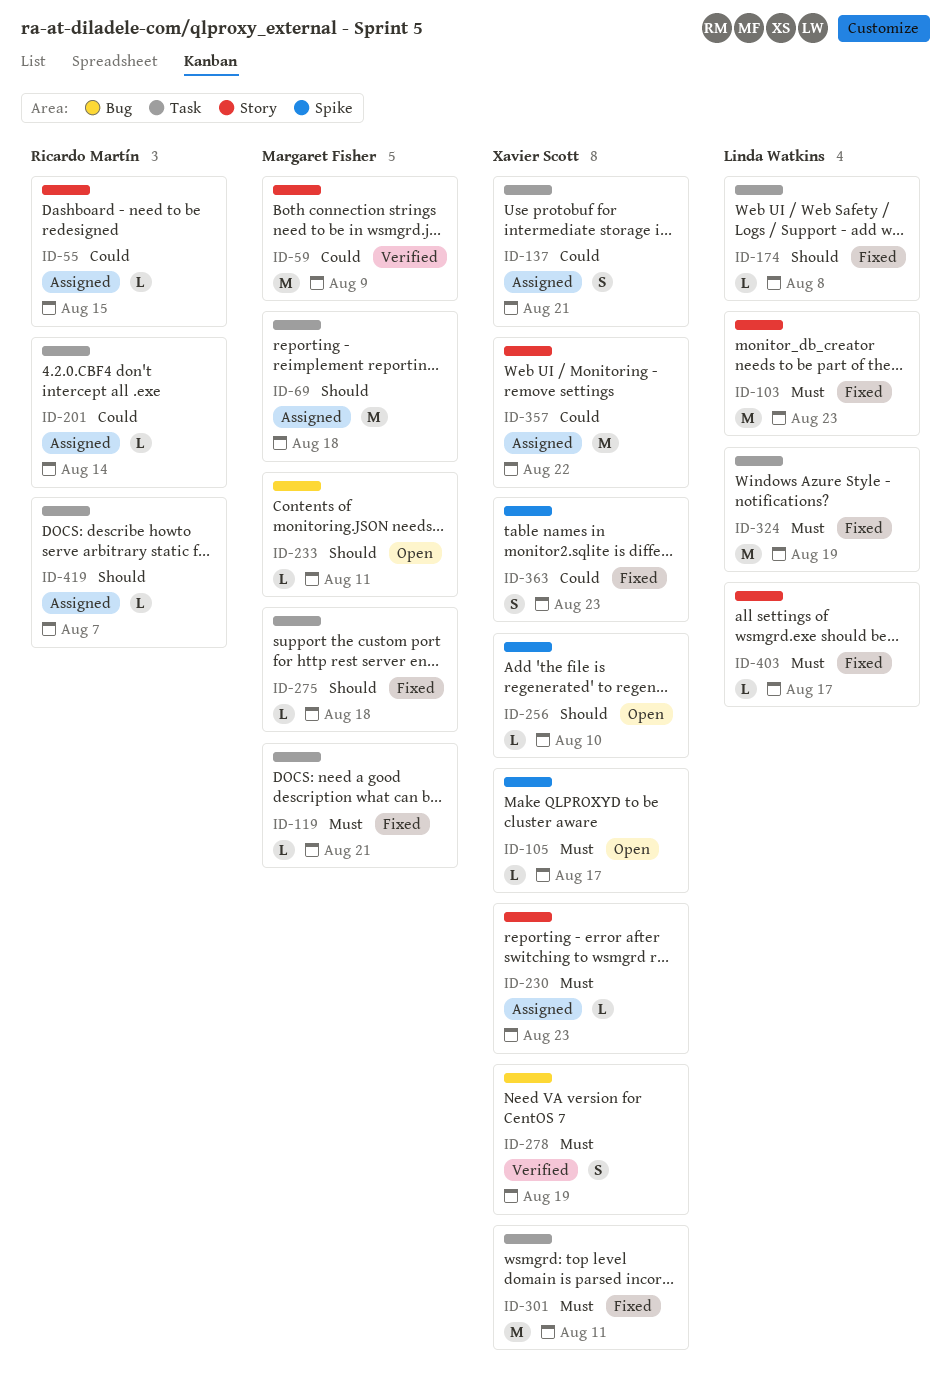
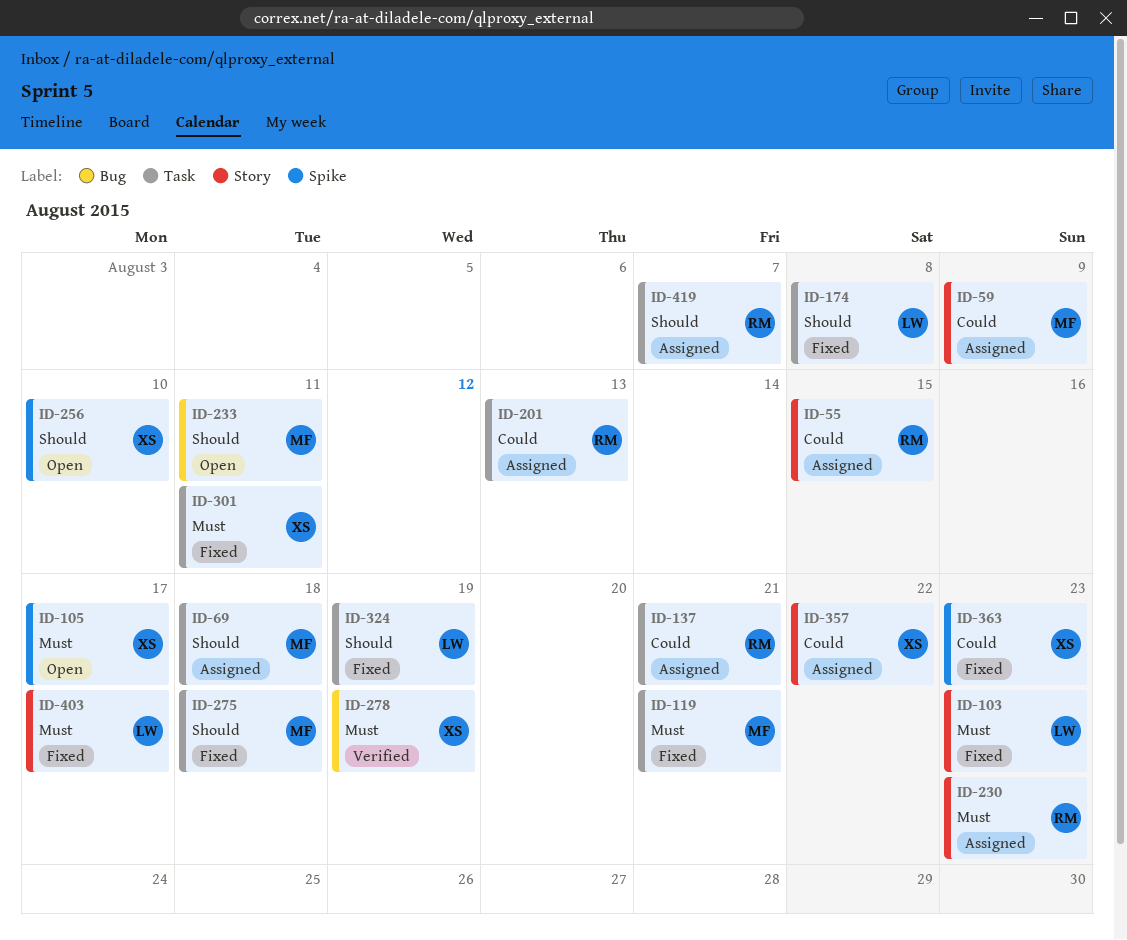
ID-59, status: Verified -> Assigned
ID-137, owner: Xavier Scott -> Ricardo Martín
ID-201, due: Aug 14 -> Aug 13
ID-230, owner: Xavier Scott -> Ricardo Martín
ID-324, priority: Must -> Should

